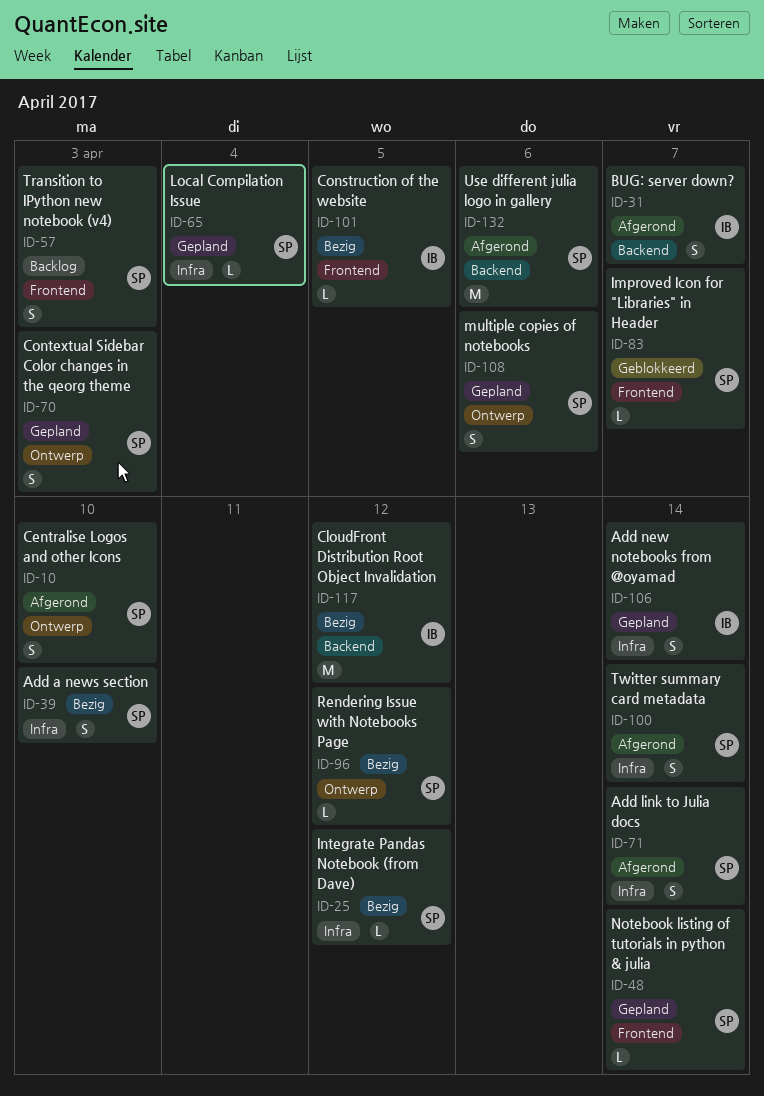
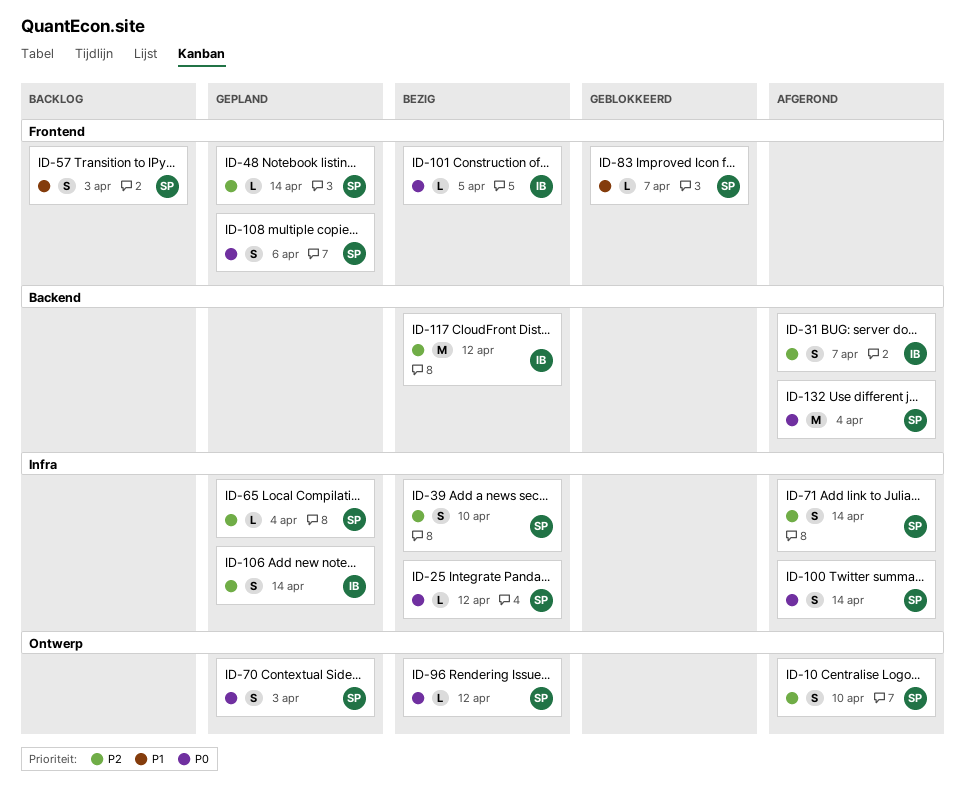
ID-108, label: Ontwerp -> Frontend
ID-132, due: Apr 6 -> Apr 4

